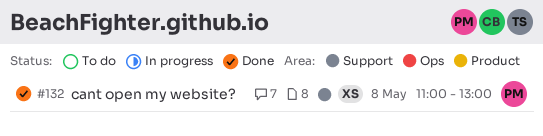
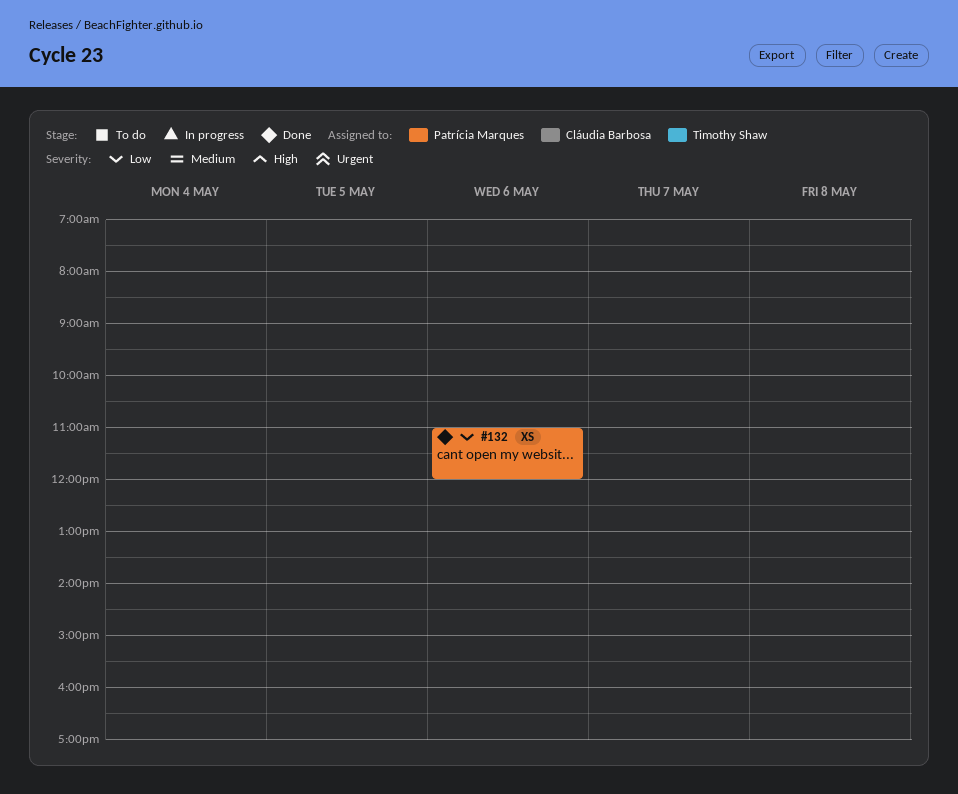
#132, day: May 8 -> May 6
#132, ends: 13:00 -> 12:00

